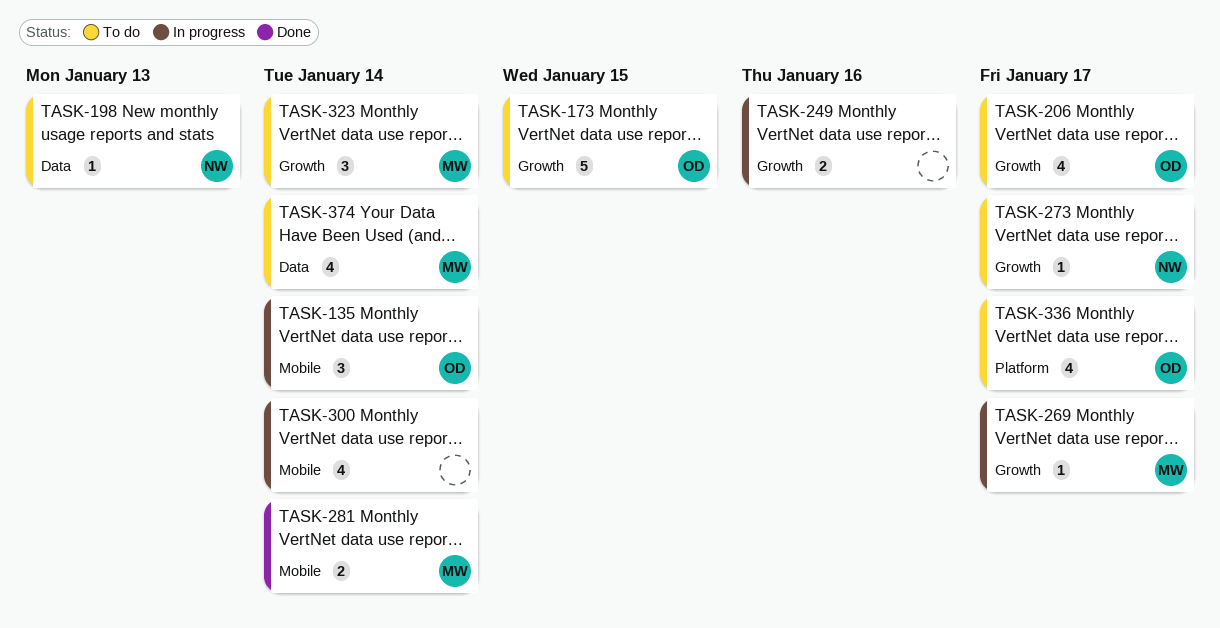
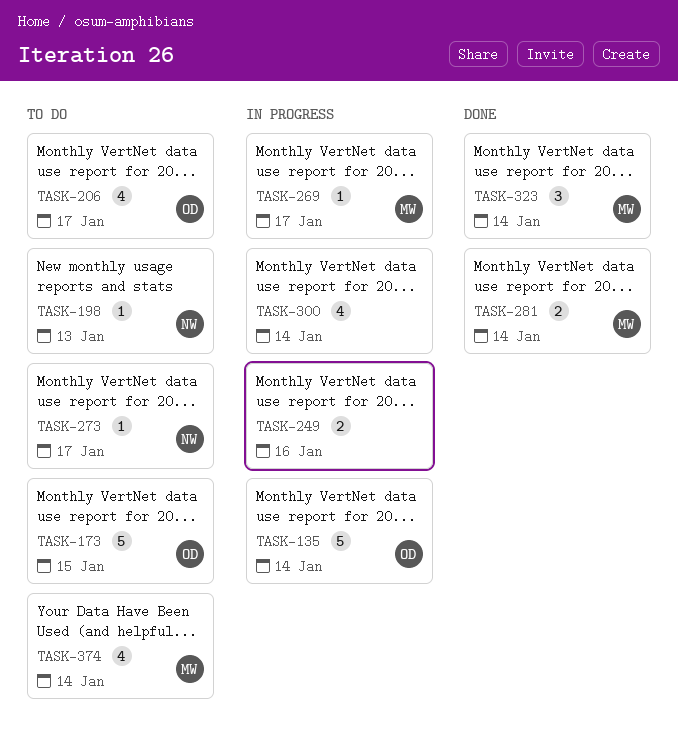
TASK-135, estimate: 3 -> 5
TASK-323, status: To do -> Done
TASK-336: present -> none

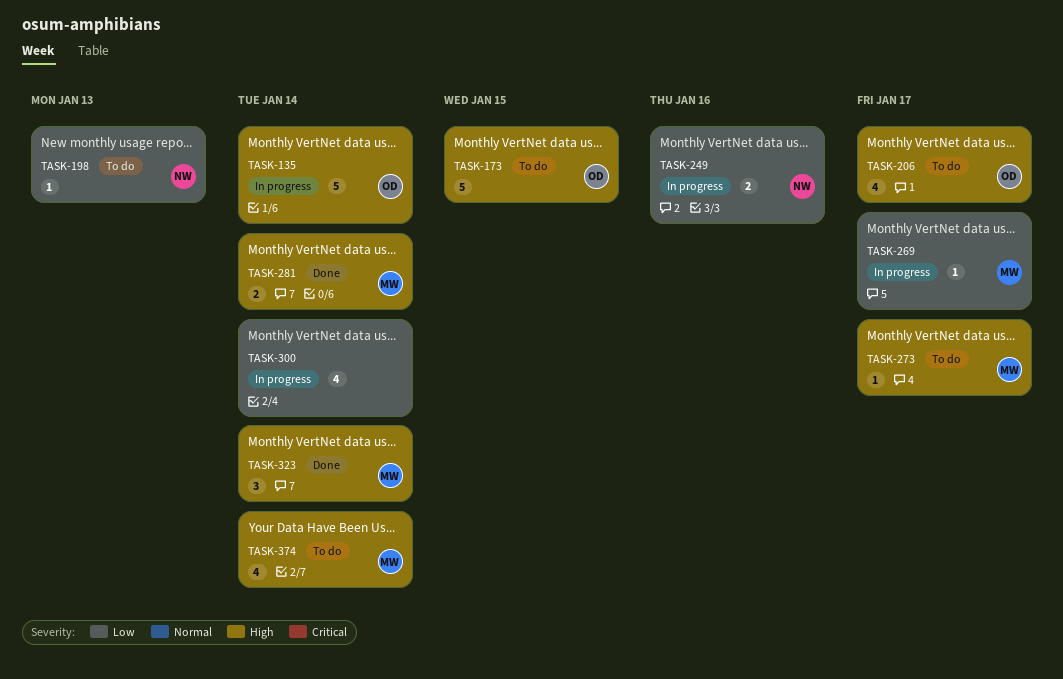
TASK-249, owner: none -> NW
TASK-273, owner: NW -> MW

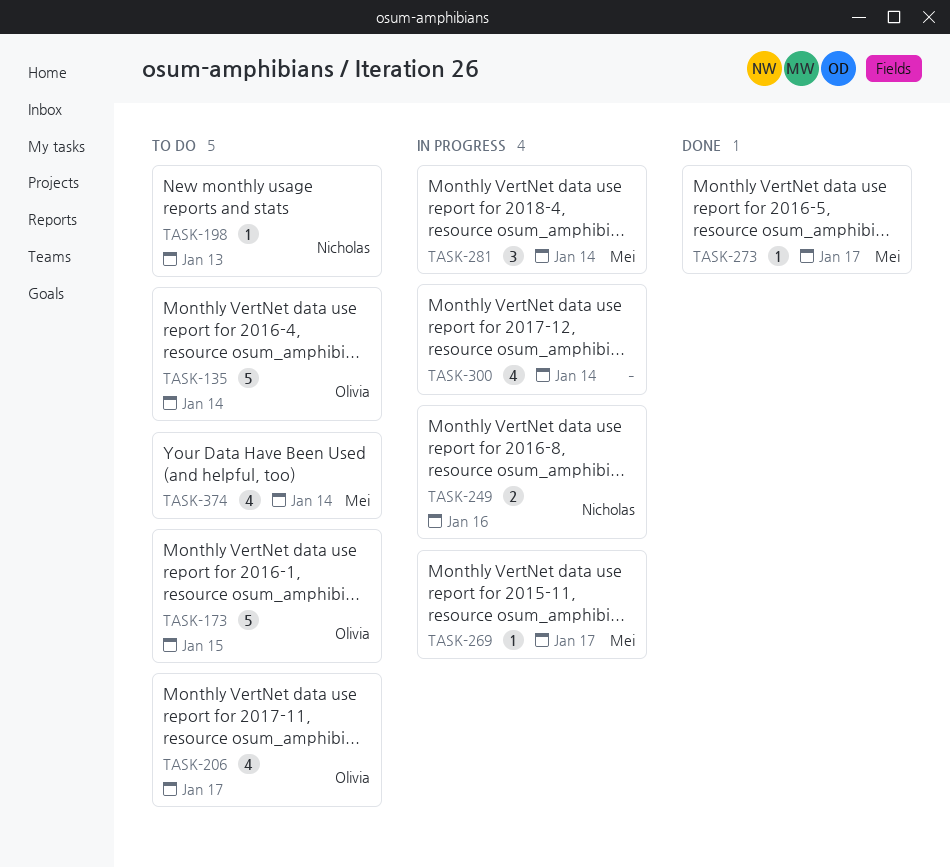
TASK-135, status: In progress -> To do
TASK-273, status: To do -> Done
TASK-281, status: Done -> In progress
TASK-281, estimate: 2 -> 3
TASK-323: present -> none

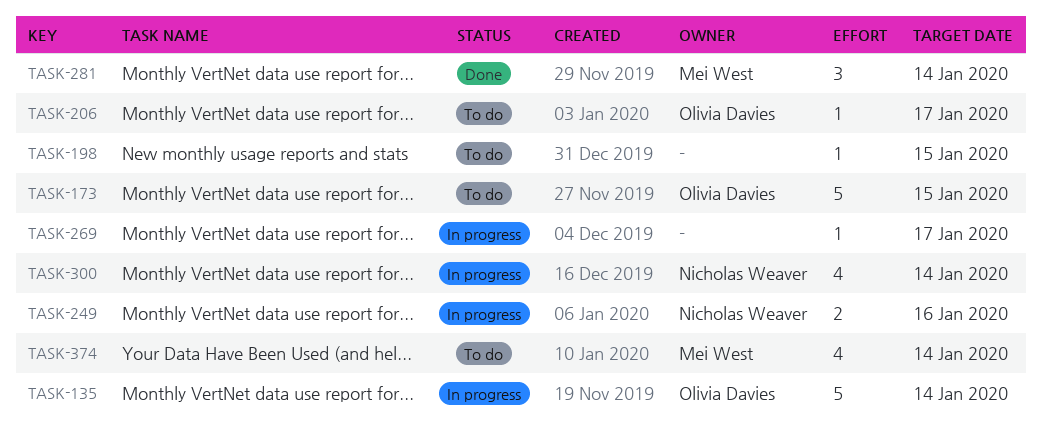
TASK-135, status: To do -> In progress
TASK-198, owner: Nicholas Weaver -> none
TASK-198, due: Jan 13 -> Jan 15
TASK-206, estimate: 4 -> 1
TASK-269, owner: Mei West -> none
TASK-273: present -> none
TASK-281, status: In progress -> Done
TASK-300, owner: none -> Nicholas Weaver

